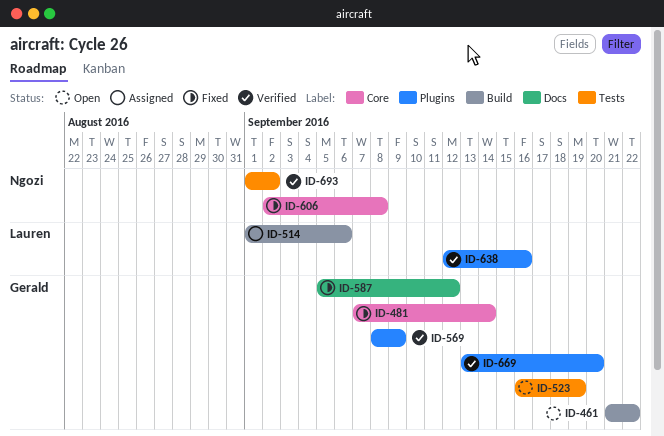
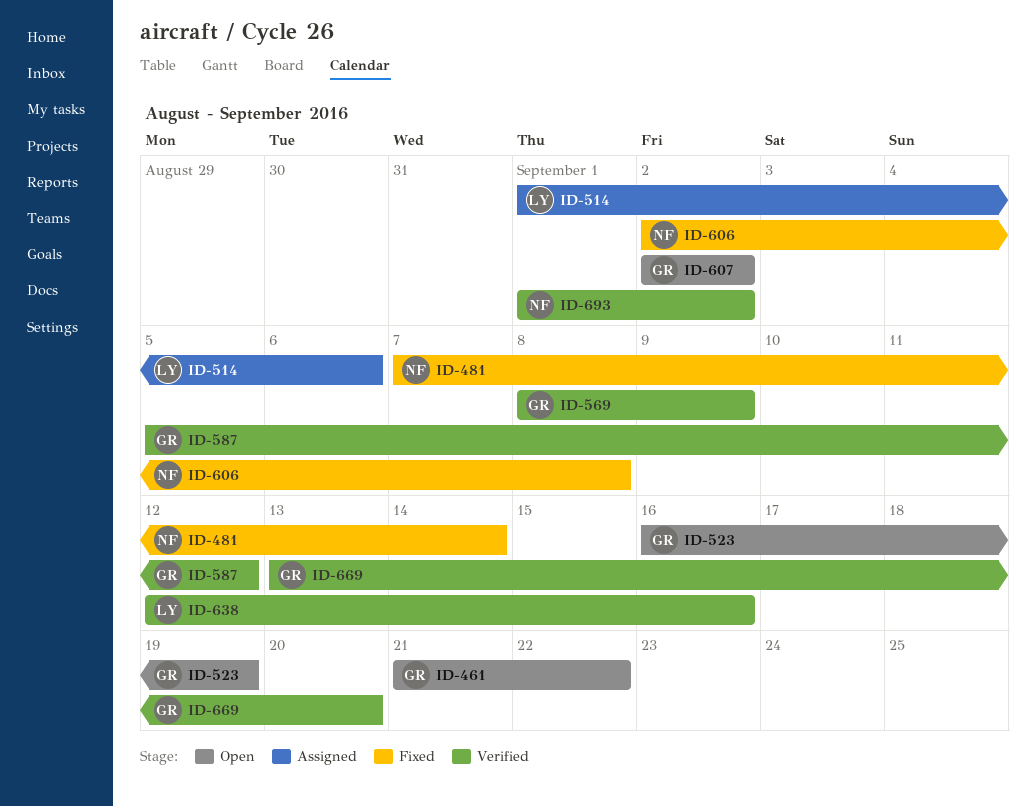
ID-481, owner: Gerald -> Ngozi
ID-587, status: Fixed -> Verified
ID-607: none -> present

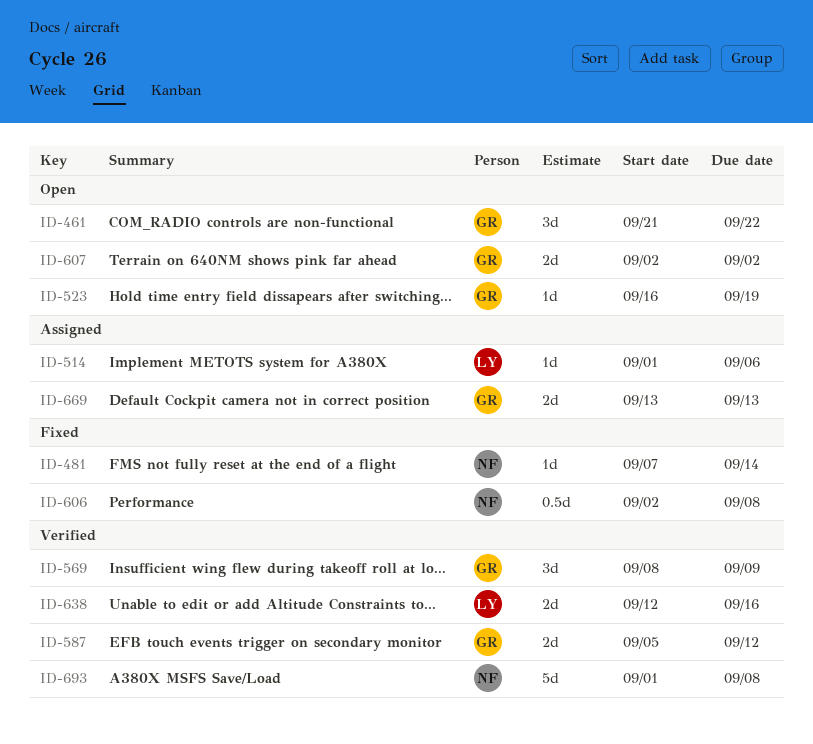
ID-669, status: Verified -> Assigned
ID-669, due: Sep 20 -> Sep 13
ID-693, due: Sep 2 -> Sep 8

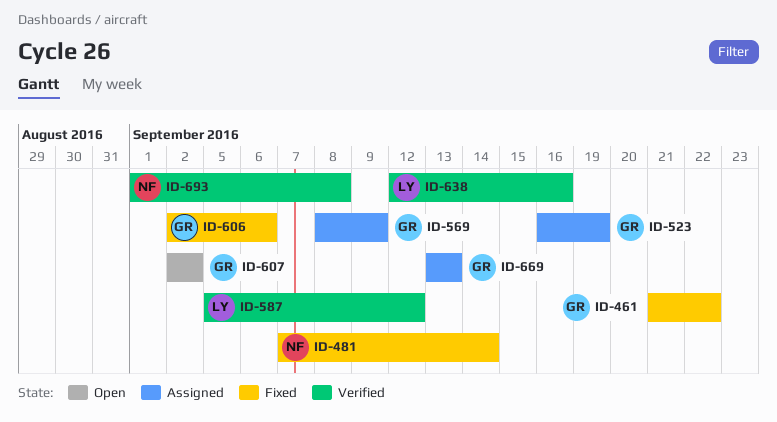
ID-461, status: Open -> Fixed
ID-514: present -> none
ID-523, status: Open -> Assigned
ID-569, status: Verified -> Assigned
ID-587, owner: GR -> LY
ID-606, owner: NF -> GR
ID-606, due: Sep 8 -> Sep 6

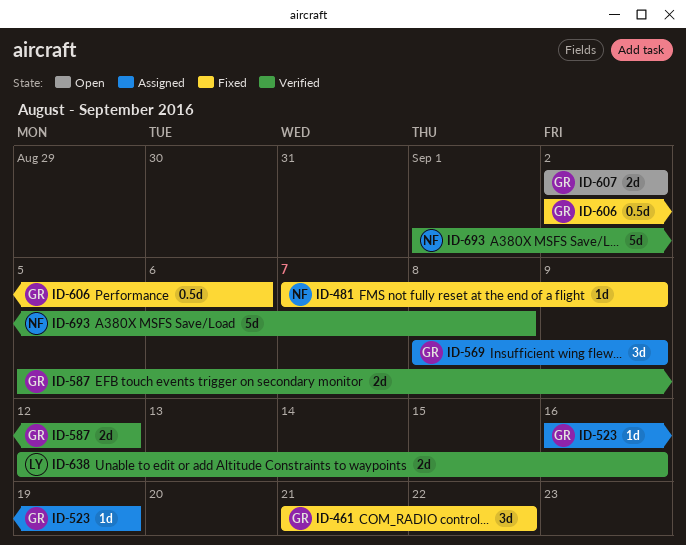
ID-481, due: Sep 14 -> Sep 9
ID-587, owner: LY -> GR
ID-669: present -> none

